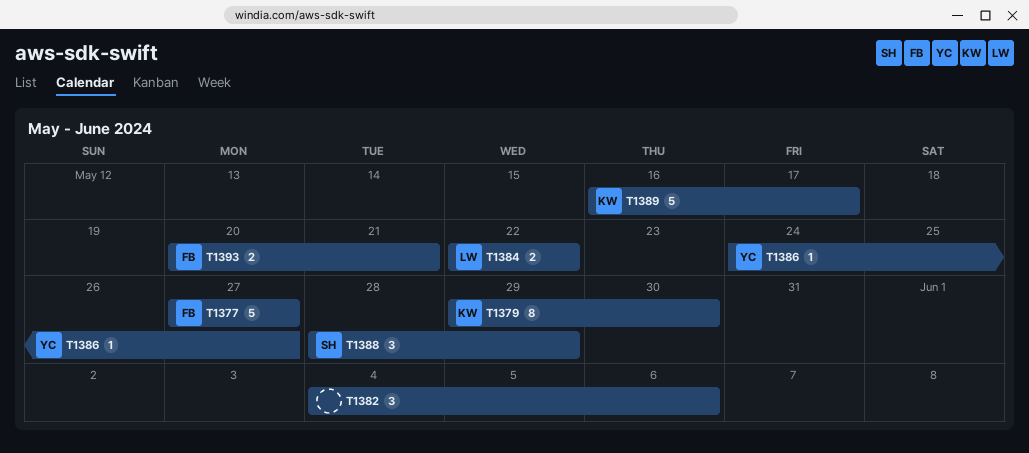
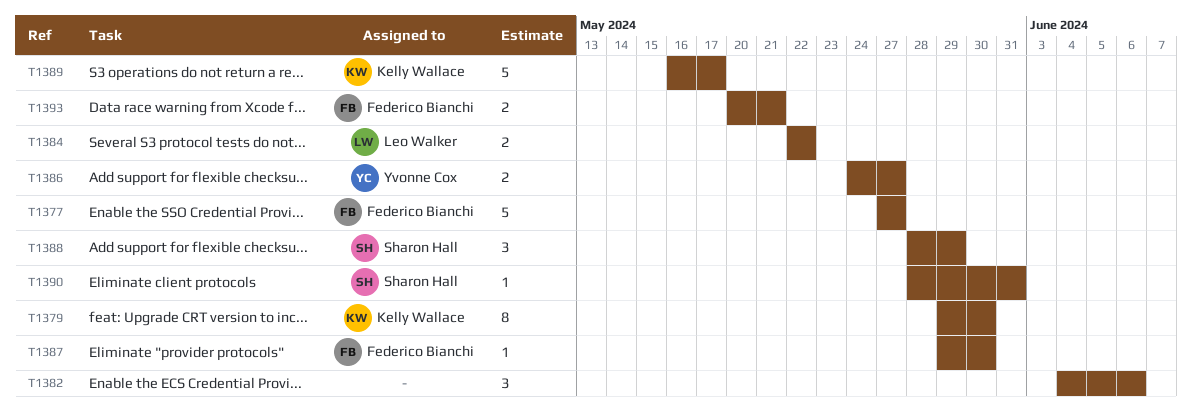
T1386, estimate: 1 -> 2
T1387: none -> present
T1390: none -> present

